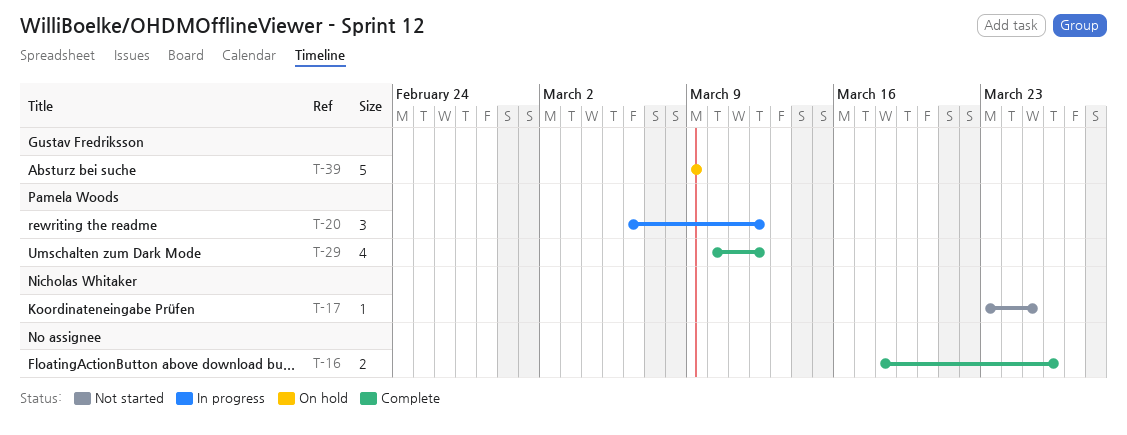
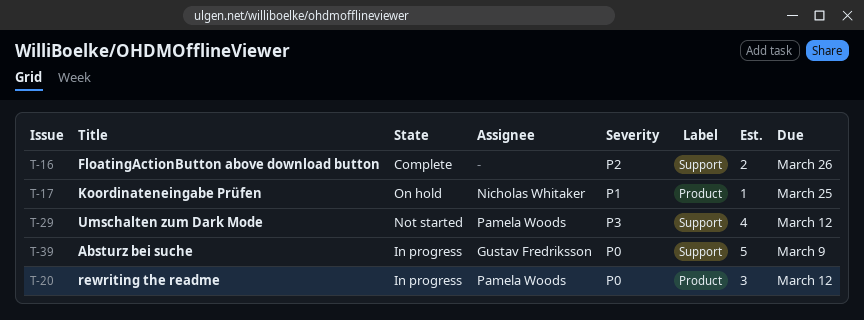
T-17, status: Not started -> On hold
T-29, status: Complete -> Not started
T-39, status: On hold -> In progress

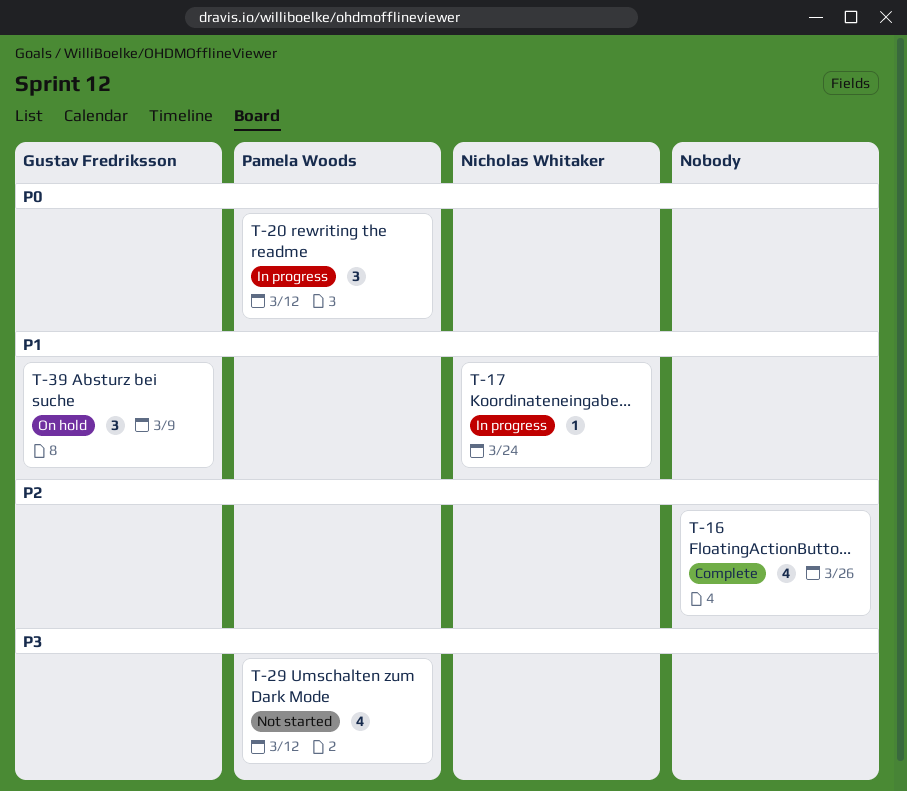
T-16, estimate: 2 -> 4
T-17, status: On hold -> In progress
T-17, due: Mar 25 -> Mar 24
T-39, status: In progress -> On hold
T-39, priority: P0 -> P1
T-39, estimate: 5 -> 3

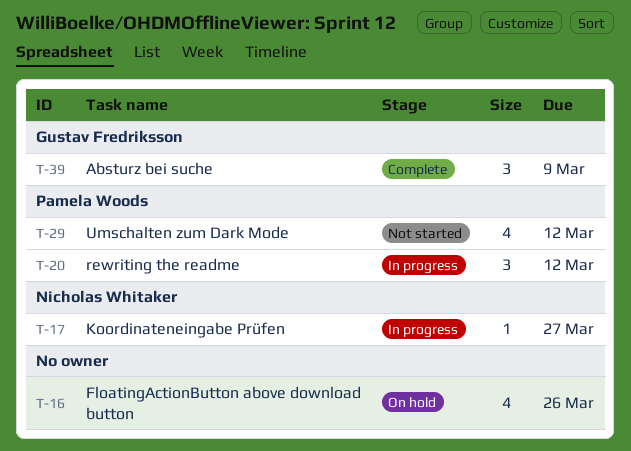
T-16, status: Complete -> On hold
T-17, due: Mar 24 -> Mar 27
T-39, status: On hold -> Complete

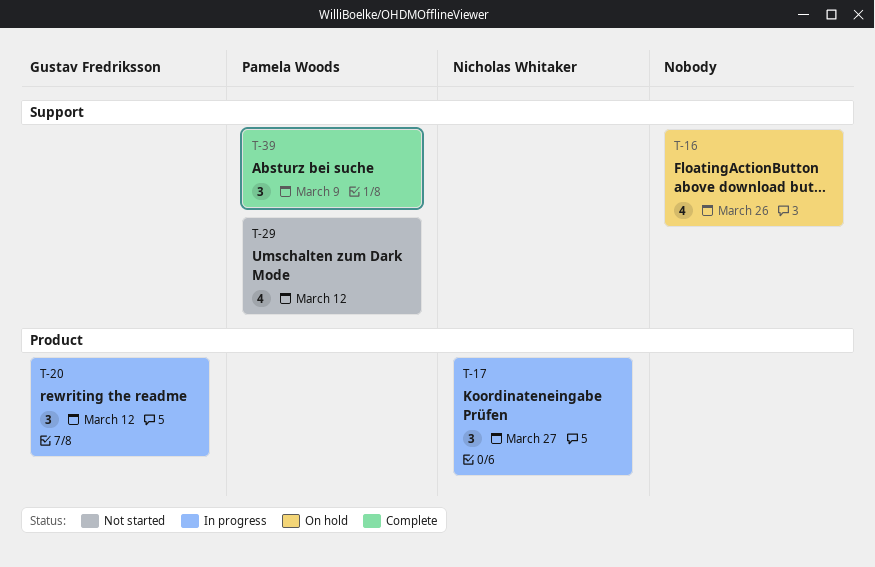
T-17, estimate: 1 -> 3
T-20, owner: Pamela Woods -> Gustav Fredriksson
T-39, owner: Gustav Fredriksson -> Pamela Woods

